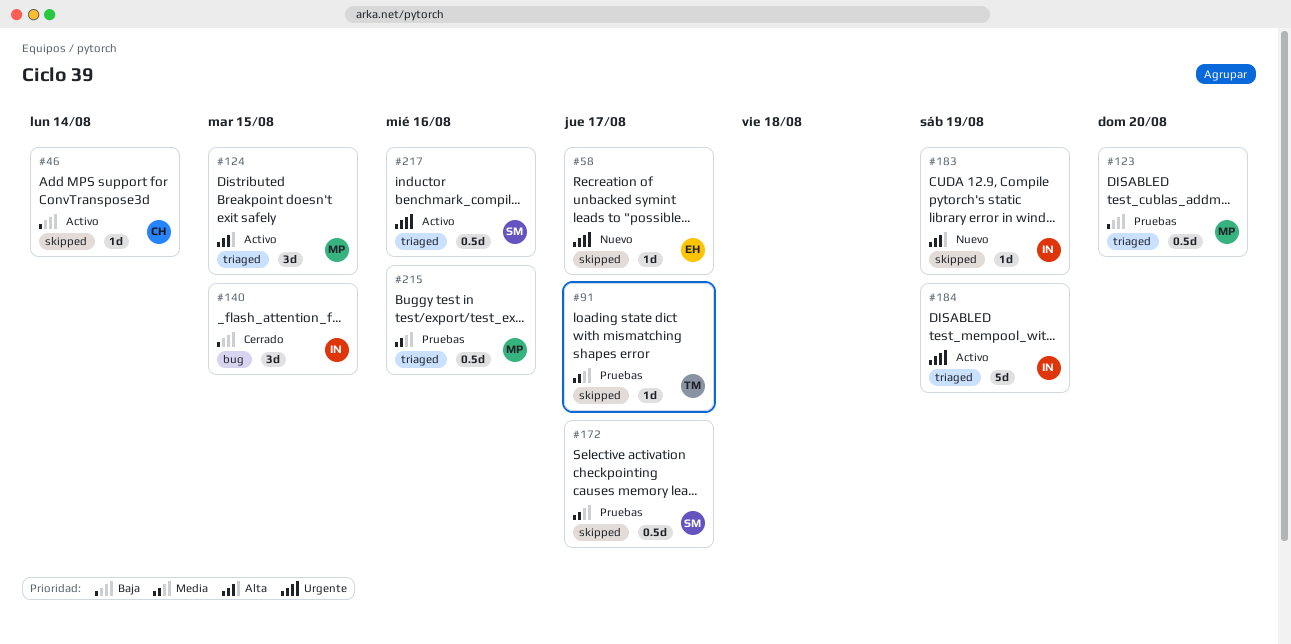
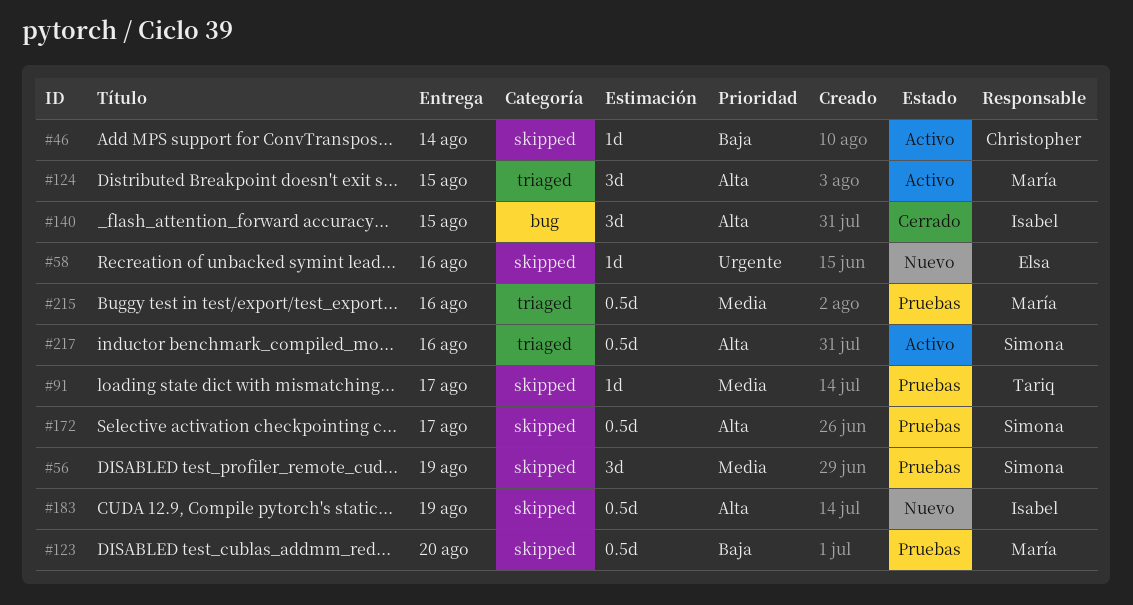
#56: none -> present
#58, due: Aug 17 -> Aug 16
#123, label: triaged -> skipped
#140, priority: Baja -> Alta
#172, priority: Media -> Alta
#183, estimate: 1d -> 0.5d
#184: present -> none
#217, priority: Urgente -> Alta

